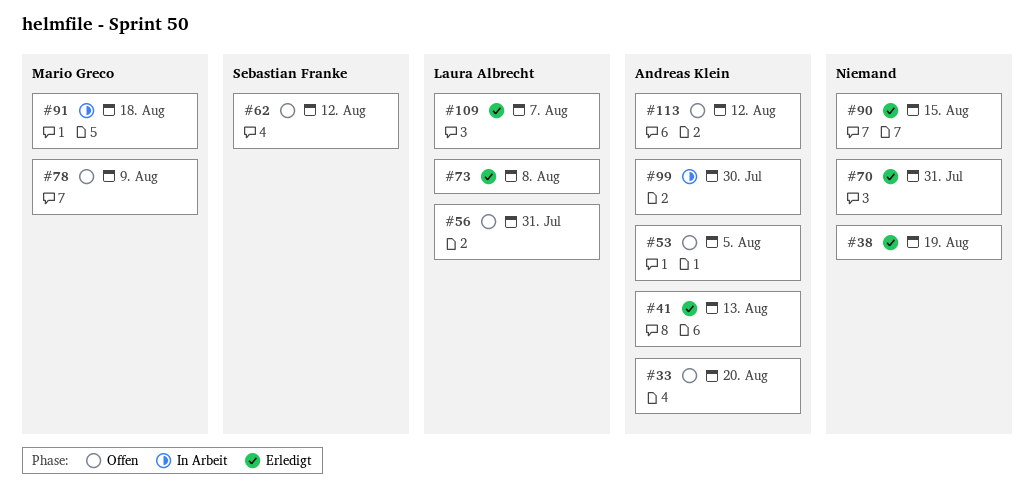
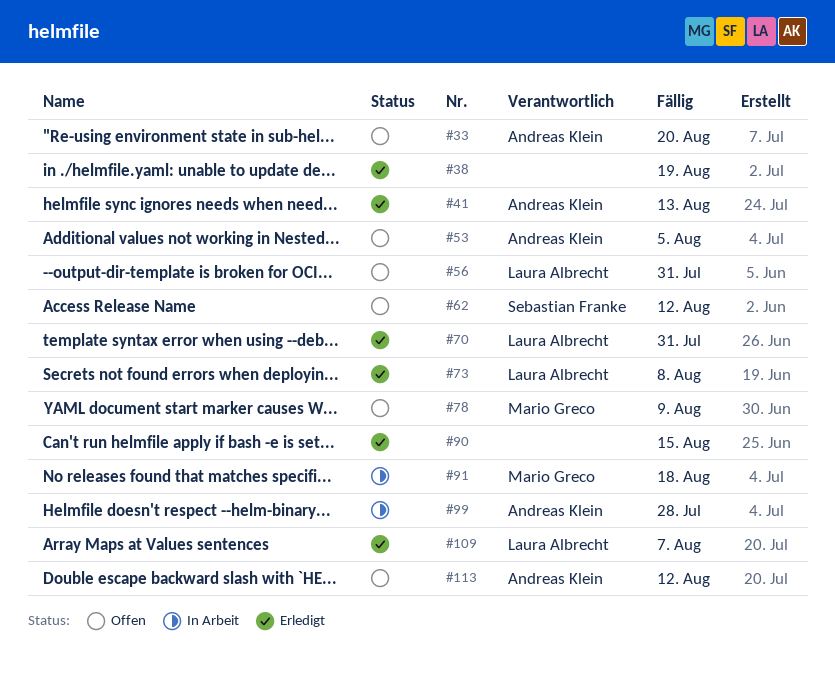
#70, owner: none -> Laura Albrecht
#99, due: Jul 30 -> Jul 28

